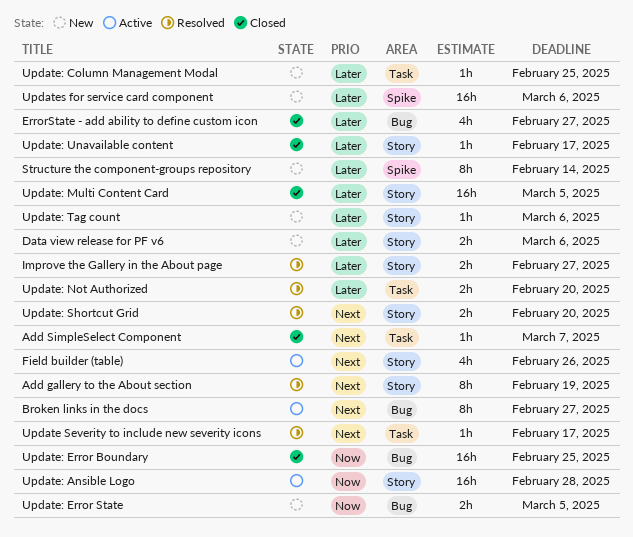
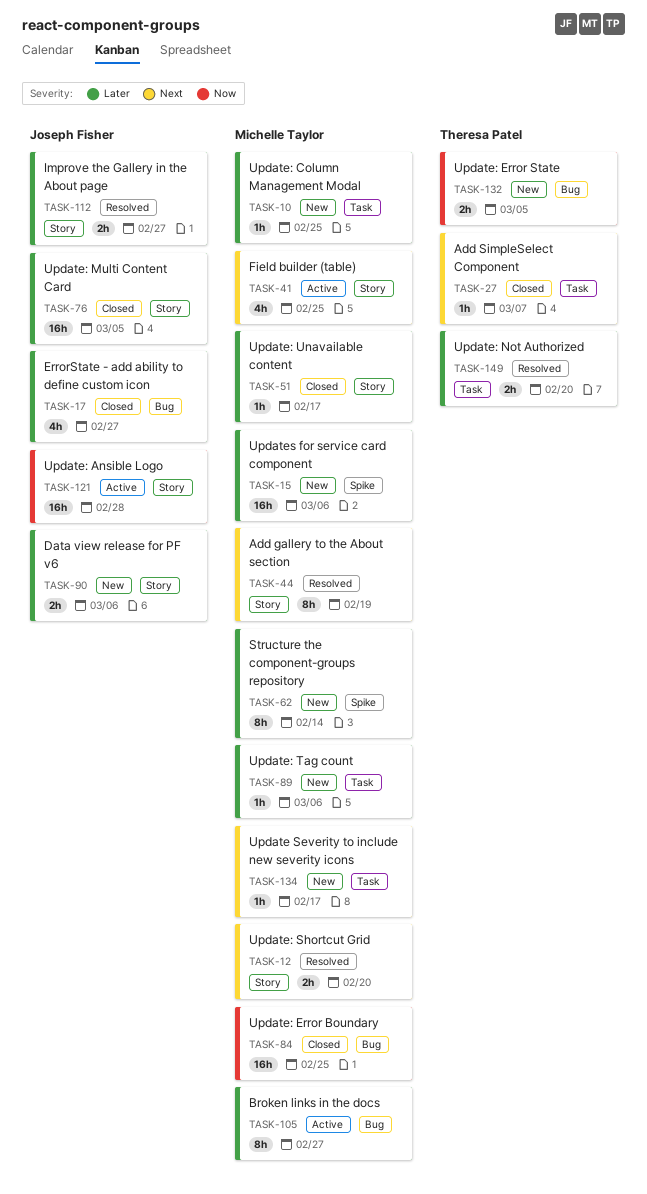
Broken links in the docs, priority: Next -> Later
Field builder (table), due: Feb 26 -> Feb 25
Update Severity to include new severity icons, status: Resolved -> New
Update: Tag count, label: Story -> Task

